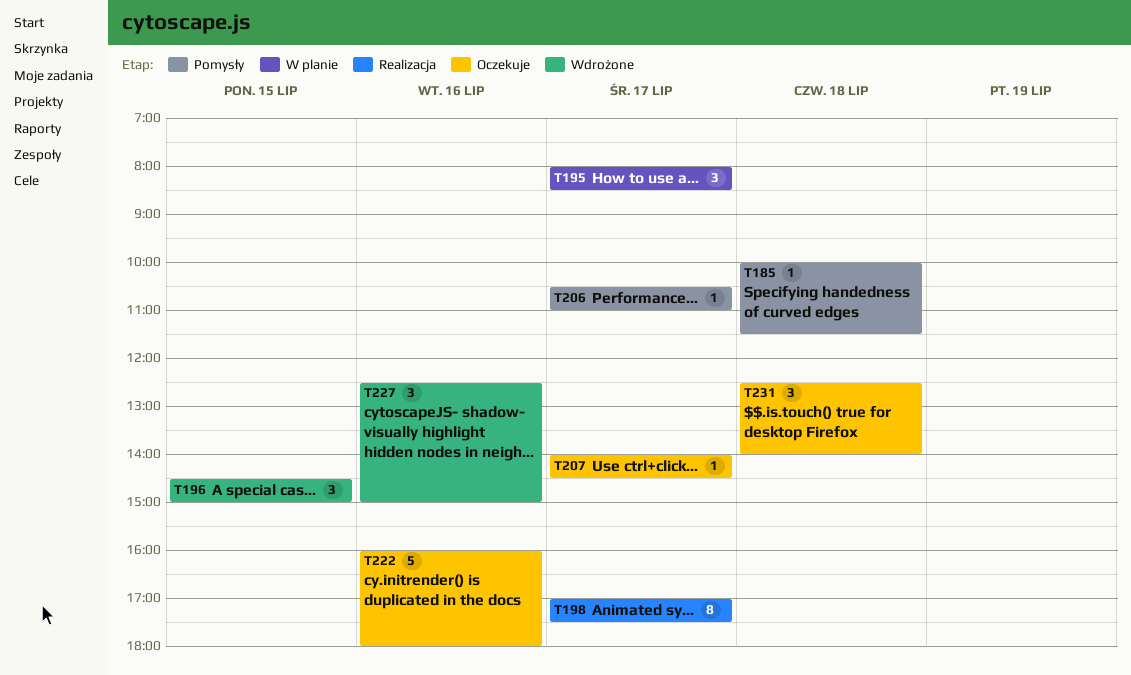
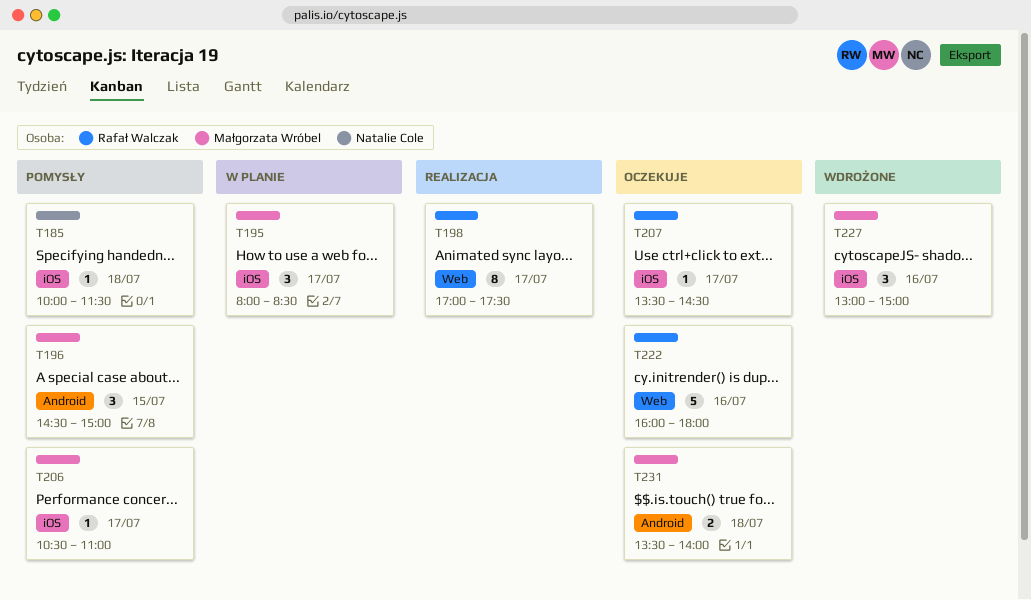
T196, status: Wdrożone -> Pomysły
T207, begins: 14:00 -> 13:30
T227, begins: 12:30 -> 13:00
T231, estimate: 3 -> 2
T231, begins: 12:30 -> 13:30

